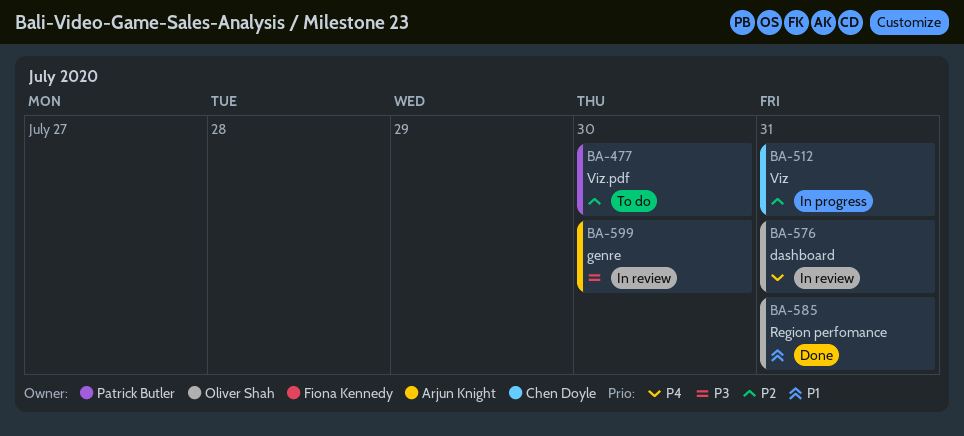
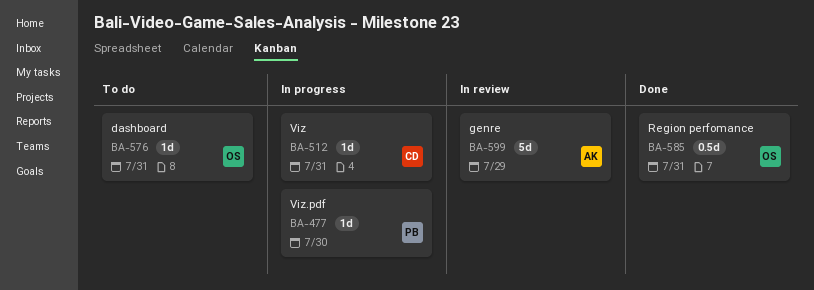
BA-477, status: To do -> In progress
BA-576, status: In review -> To do
BA-599, due: Jul 30 -> Jul 29

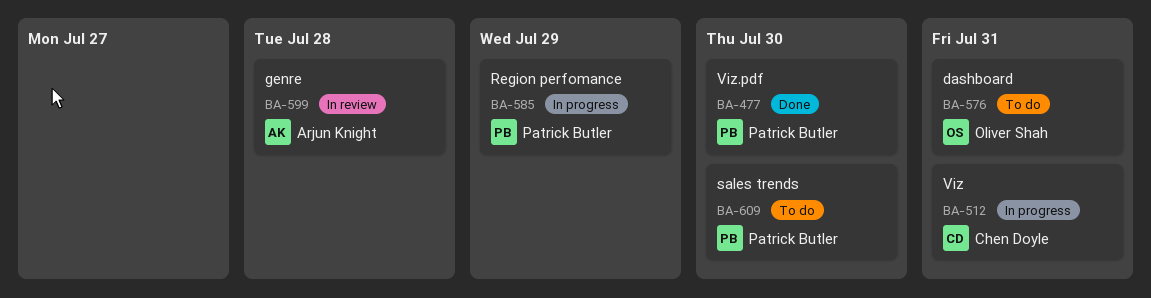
BA-477, status: In progress -> Done
BA-585, status: Done -> In progress
BA-585, owner: Oliver Shah -> Patrick Butler
BA-585, due: Jul 31 -> Jul 29
BA-599, due: Jul 29 -> Jul 28
BA-609: none -> present

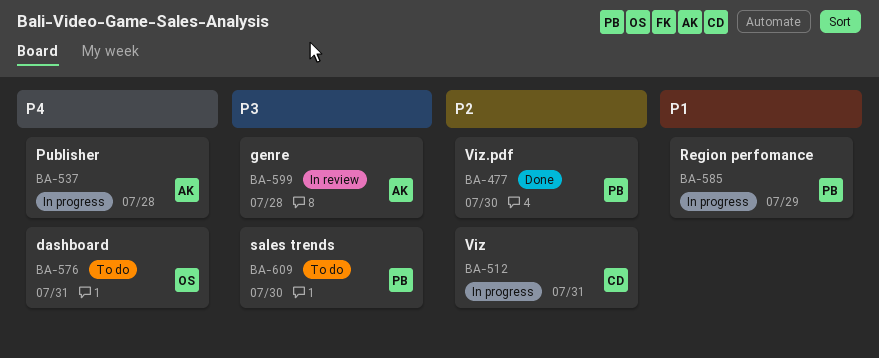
BA-537: none -> present

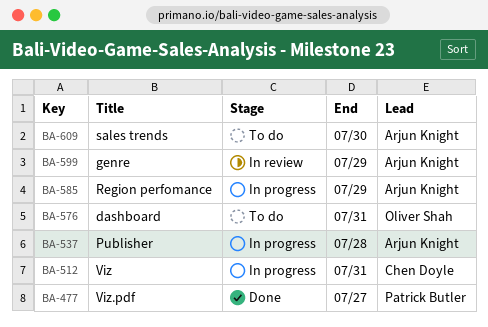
BA-477, due: Jul 30 -> Jul 27
BA-585, owner: Patrick Butler -> Arjun Knight
BA-599, due: Jul 28 -> Jul 29
BA-609, owner: Patrick Butler -> Arjun Knight

